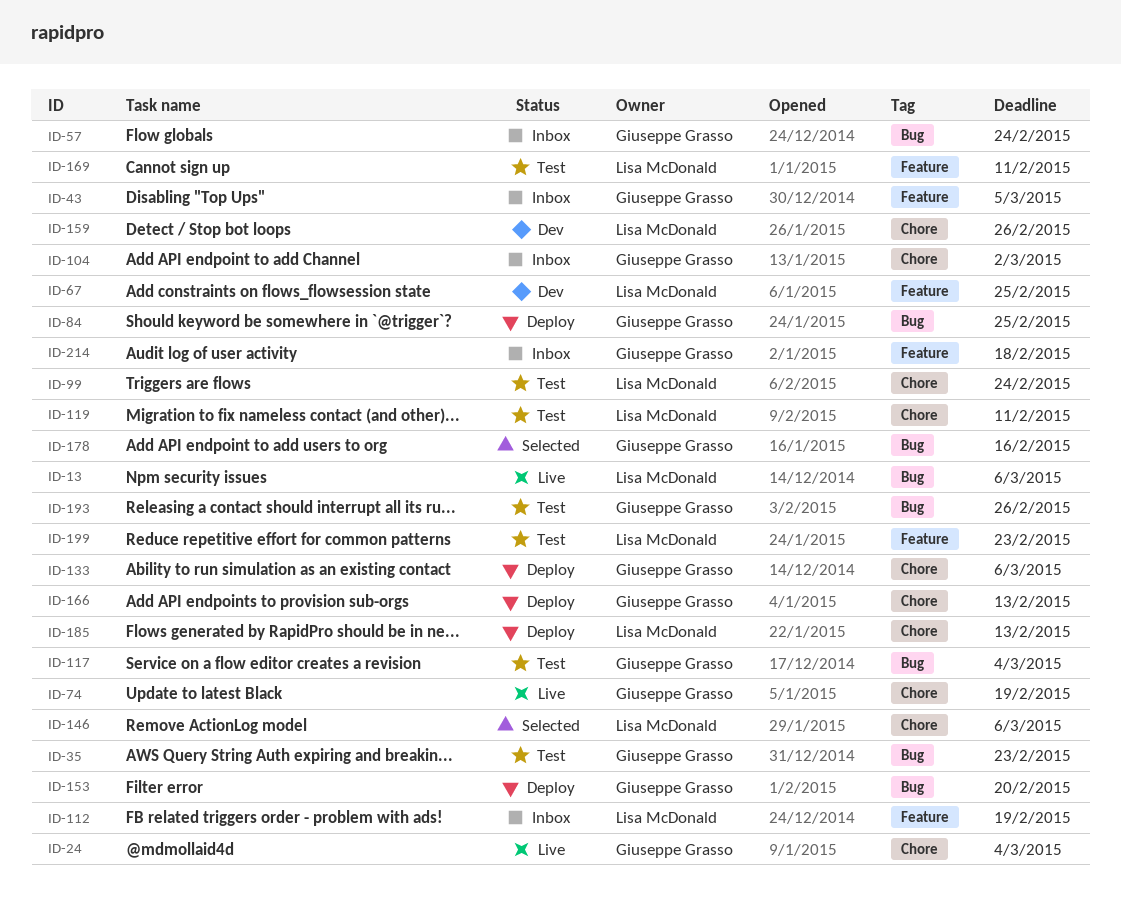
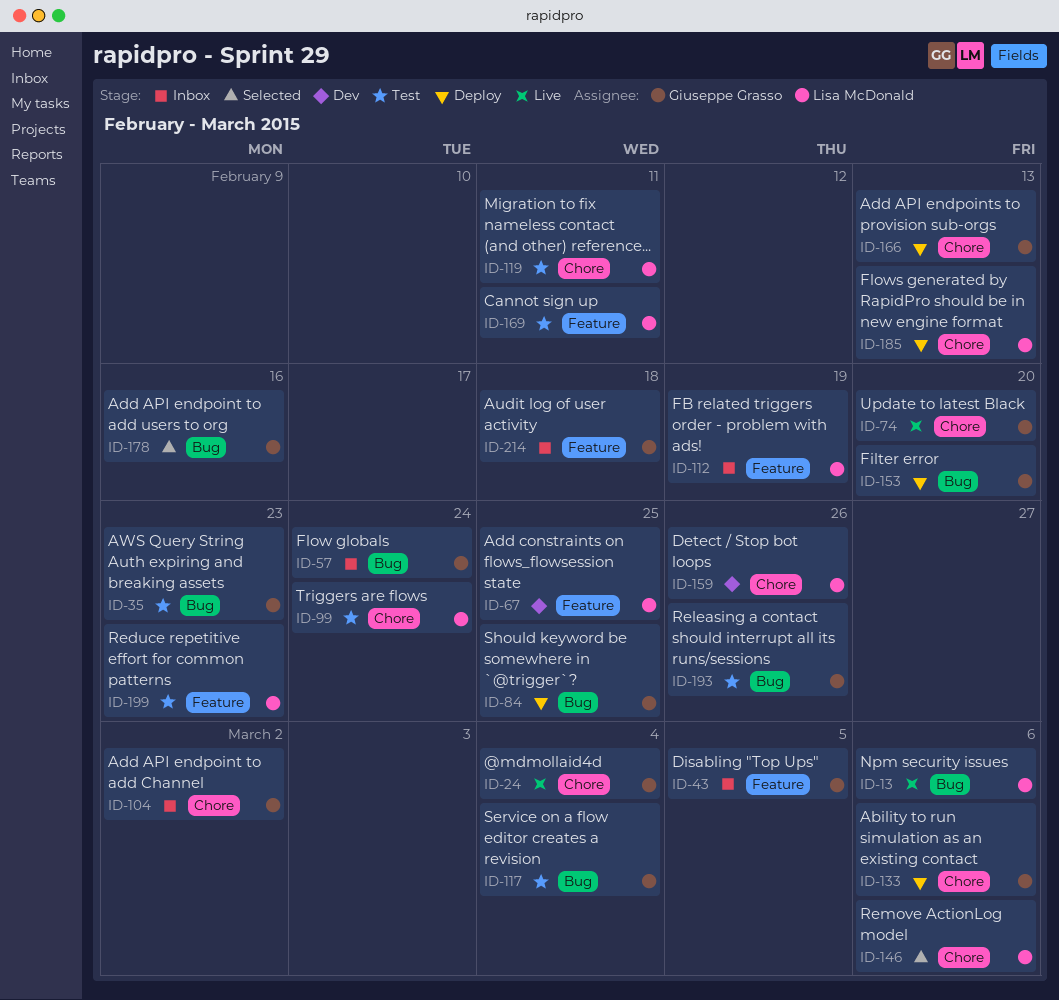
ID-74, due: Feb 19 -> Feb 20

